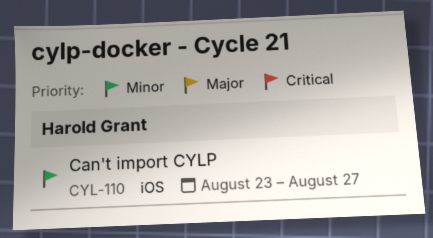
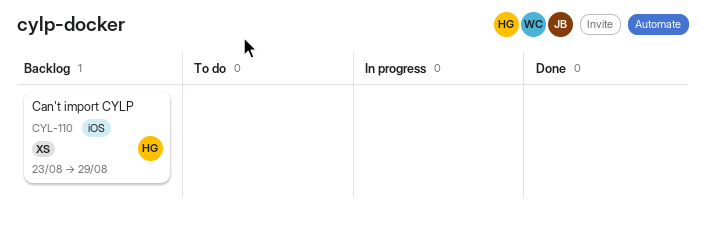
CYL-110, due: Aug 27 -> Aug 29

